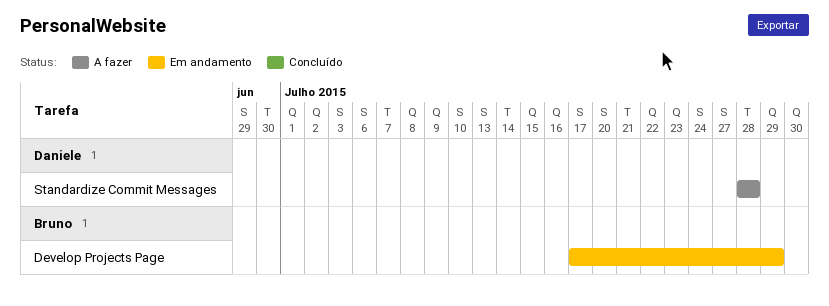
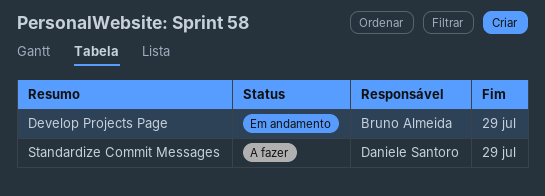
Standardize Commit Messages, due: Jul 28 -> Jul 29

